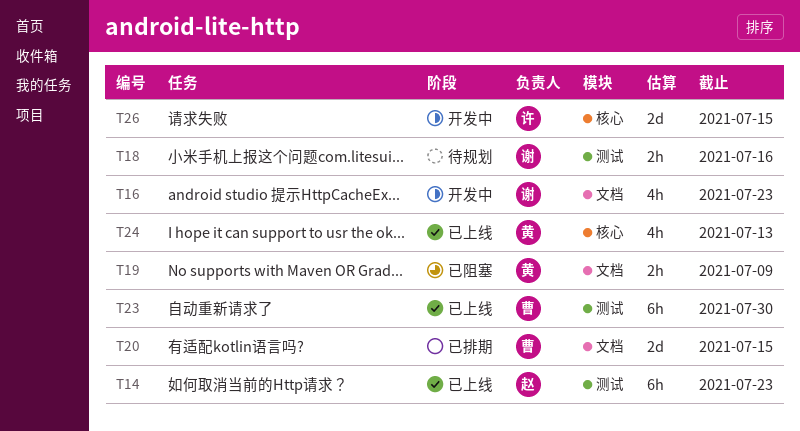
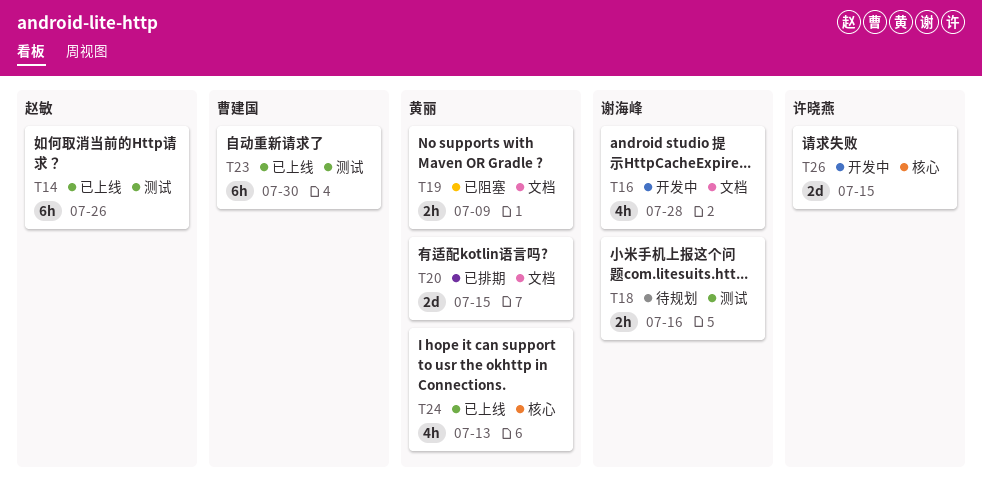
T14, due: Jul 23 -> Jul 26
T16, due: Jul 23 -> Jul 28
T20, owner: 曹建国 -> 黄丽

